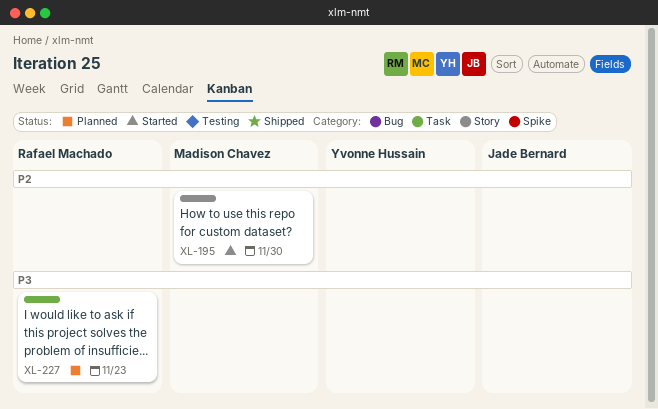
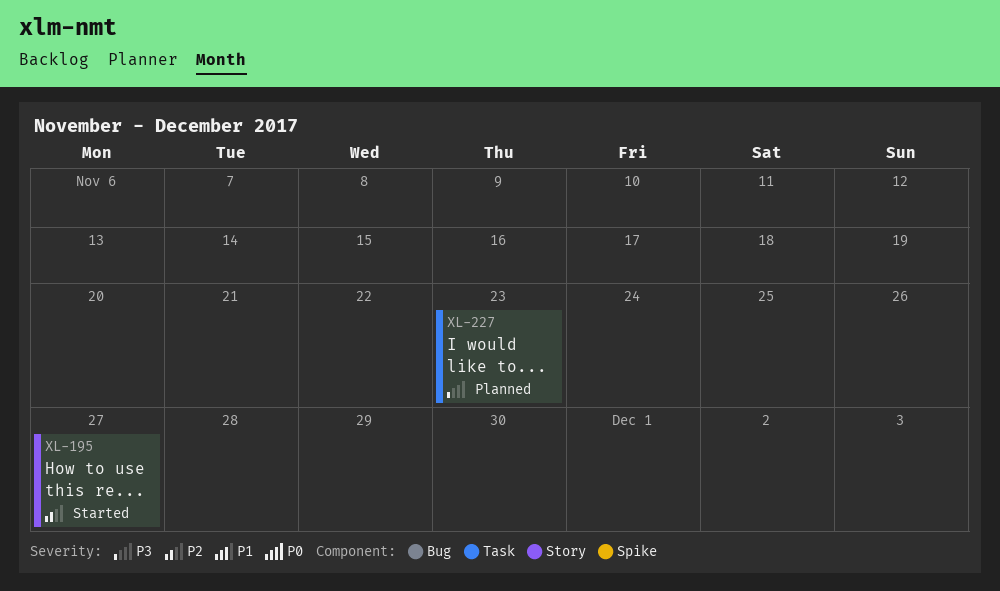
XL-195, due: Nov 30 -> Nov 27

